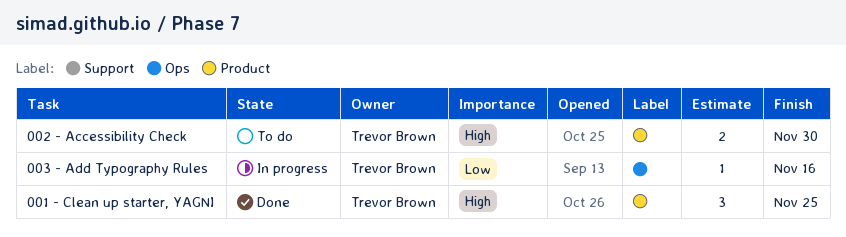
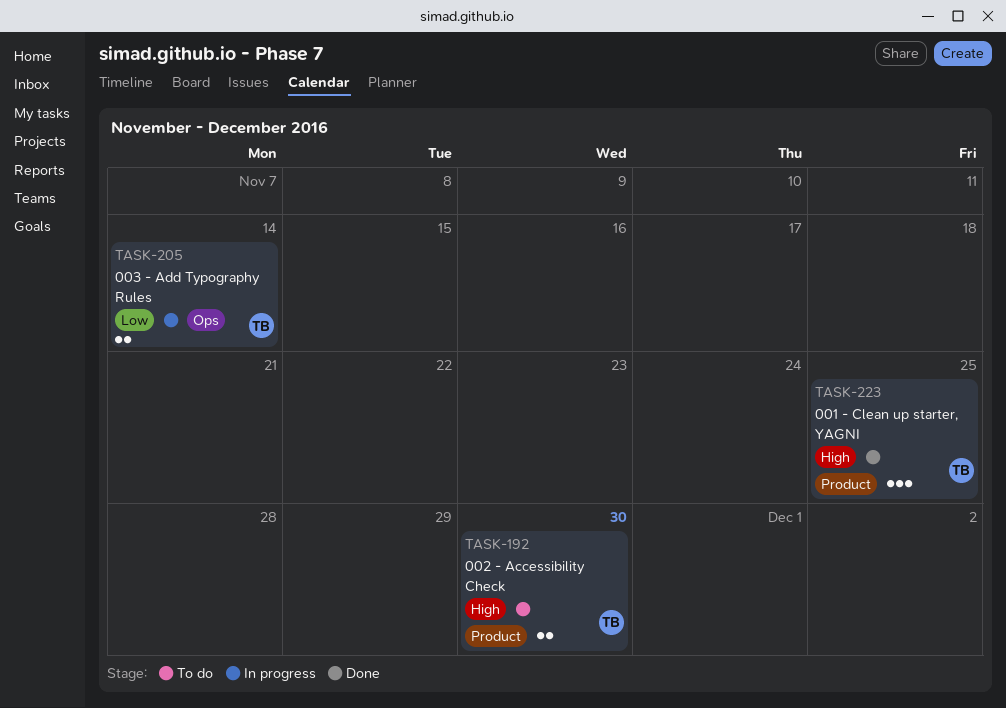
003 - Add Typography Rules, estimate: 1 -> 2
003 - Add Typography Rules, due: Nov 16 -> Nov 14

